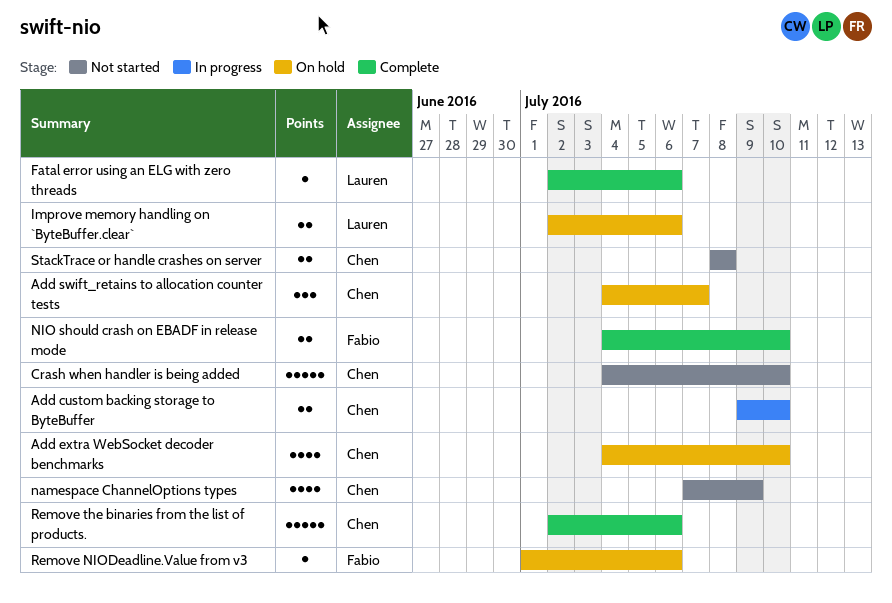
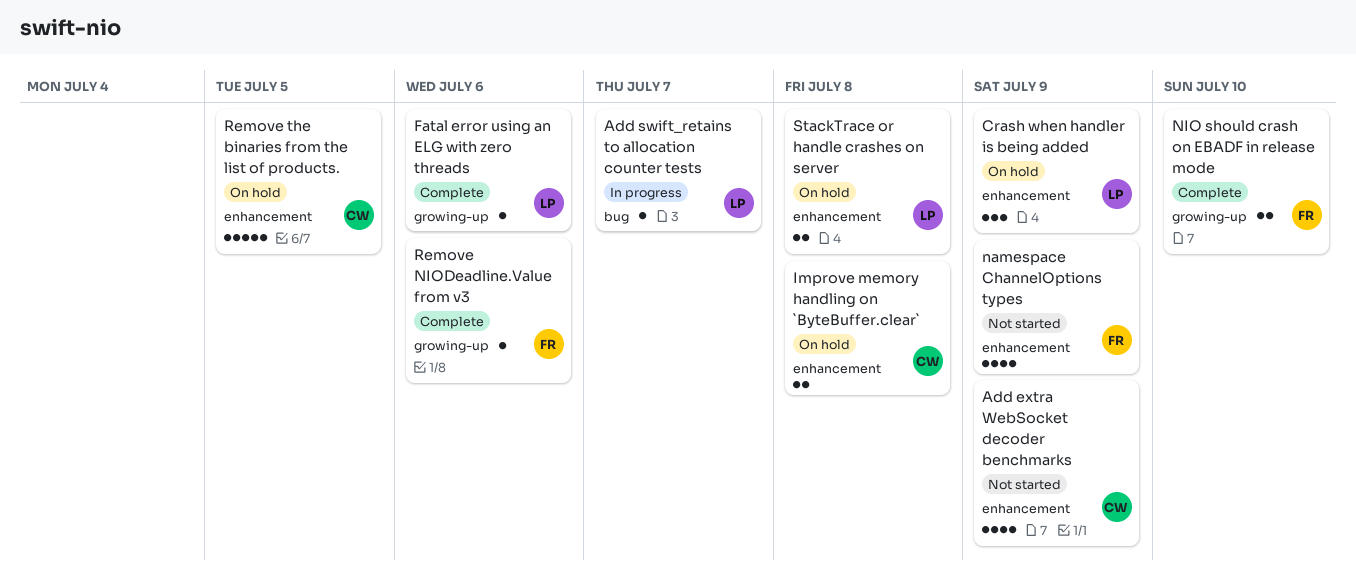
Add custom backing storage to ByteBuffer: present -> none
Add extra WebSocket decoder benchmarks, status: On hold -> Not started
Add extra WebSocket decoder benchmarks, due: Jul 10 -> Jul 9
Add swift_retains to allocation counter tests, status: On hold -> In progress
Add swift_retains to allocation counter tests, owner: Chen -> Lauren
Add swift_retains to allocation counter tests, estimate: 3 -> 1
Crash when handler is being added, status: Not started -> On hold
Crash when handler is being added, owner: Chen -> Lauren
Crash when handler is being added, estimate: 5 -> 3
Crash when handler is being added, due: Jul 10 -> Jul 9
Improve memory handling on `ByteBuffer.clear`, owner: Lauren -> Chen
Improve memory handling on `ByteBuffer.clear`, due: Jul 6 -> Jul 8
namespace ChannelOptions types, owner: Chen -> Fabio
Remove NIODeadline.Value from v3, status: On hold -> Complete
Remove the binaries from the list of products., status: Complete -> On hold
Remove the binaries from the list of products., due: Jul 6 -> Jul 5
StackTrace or handle crashes on server, status: Not started -> On hold
StackTrace or handle crashes on server, owner: Chen -> Lauren

